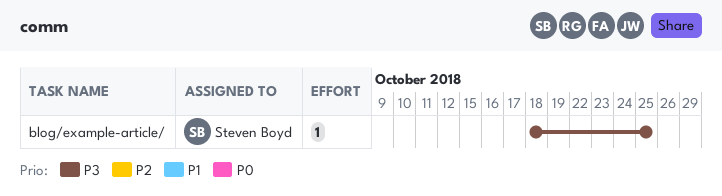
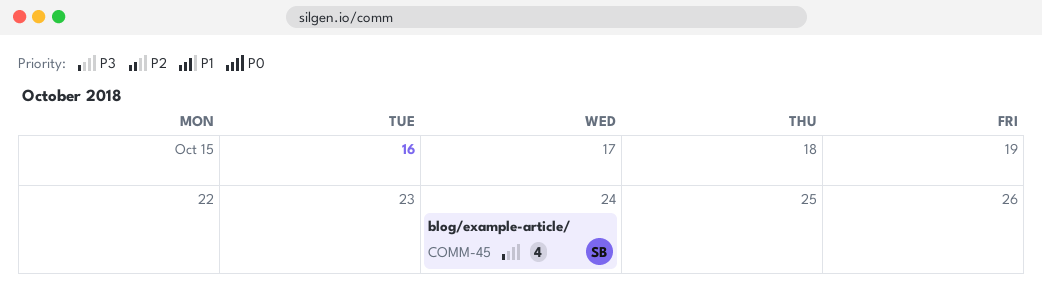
blog/example-article/, estimate: 1 -> 4
blog/example-article/, due: Oct 25 -> Oct 24

